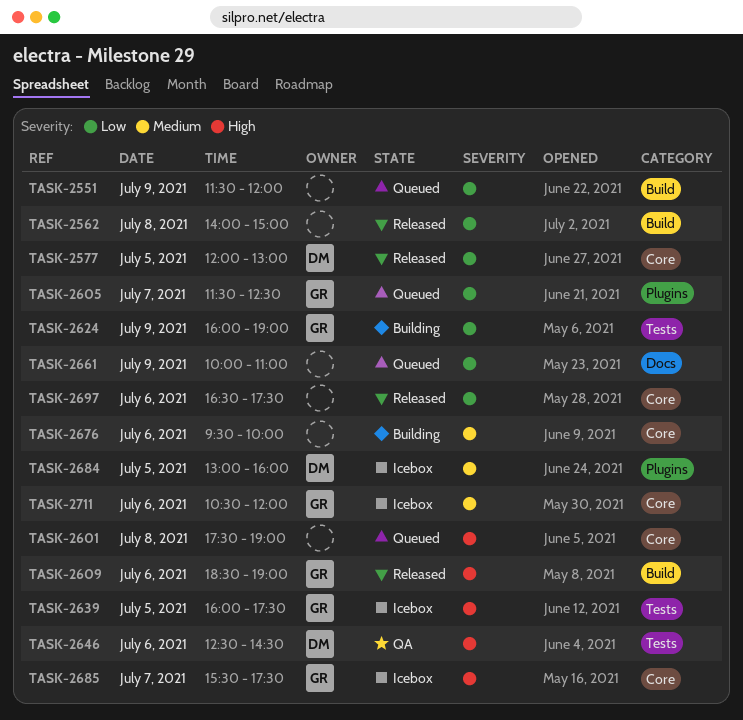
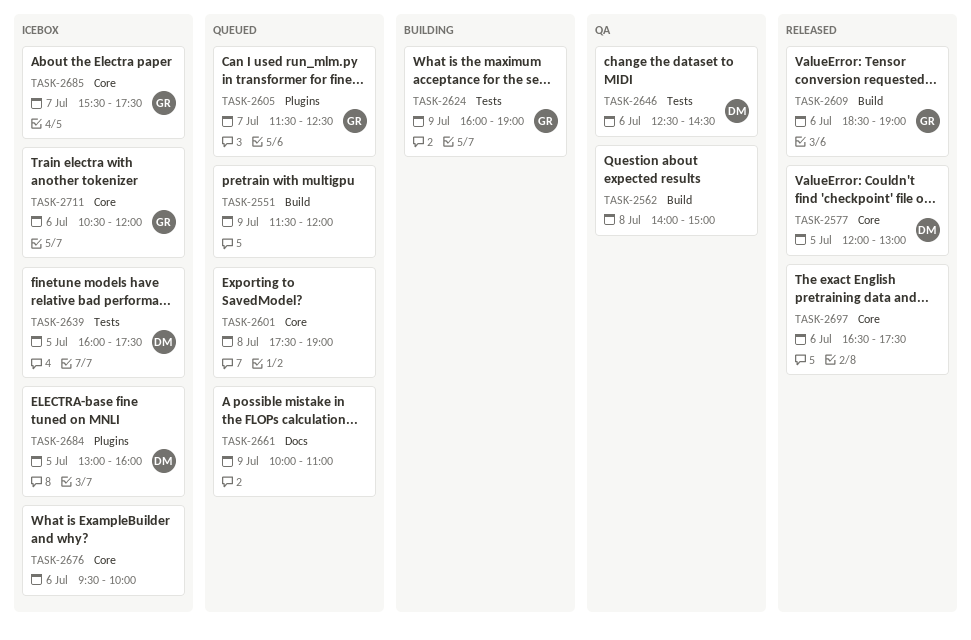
TASK-2562, status: Released -> QA
TASK-2639, owner: GR -> DM
TASK-2676, status: Building -> Icebox

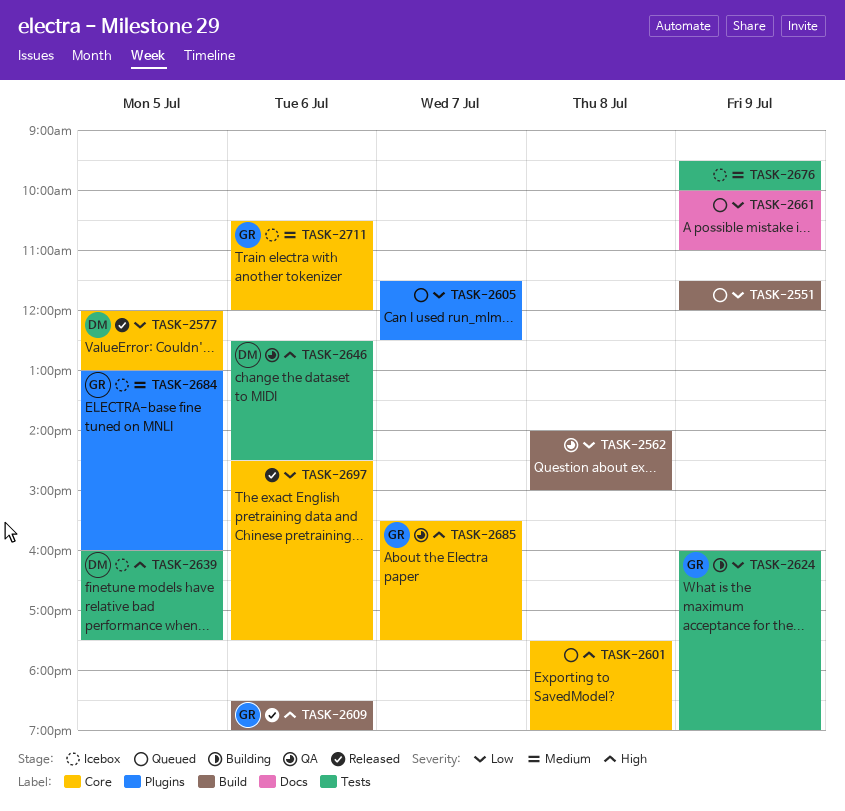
TASK-2605, owner: GR -> none
TASK-2676, label: Core -> Tests
TASK-2676, day: Jul 6 -> Jul 9
TASK-2684, owner: DM -> GR
TASK-2685, status: Icebox -> QA
TASK-2697, begins: 16:30 -> 14:30

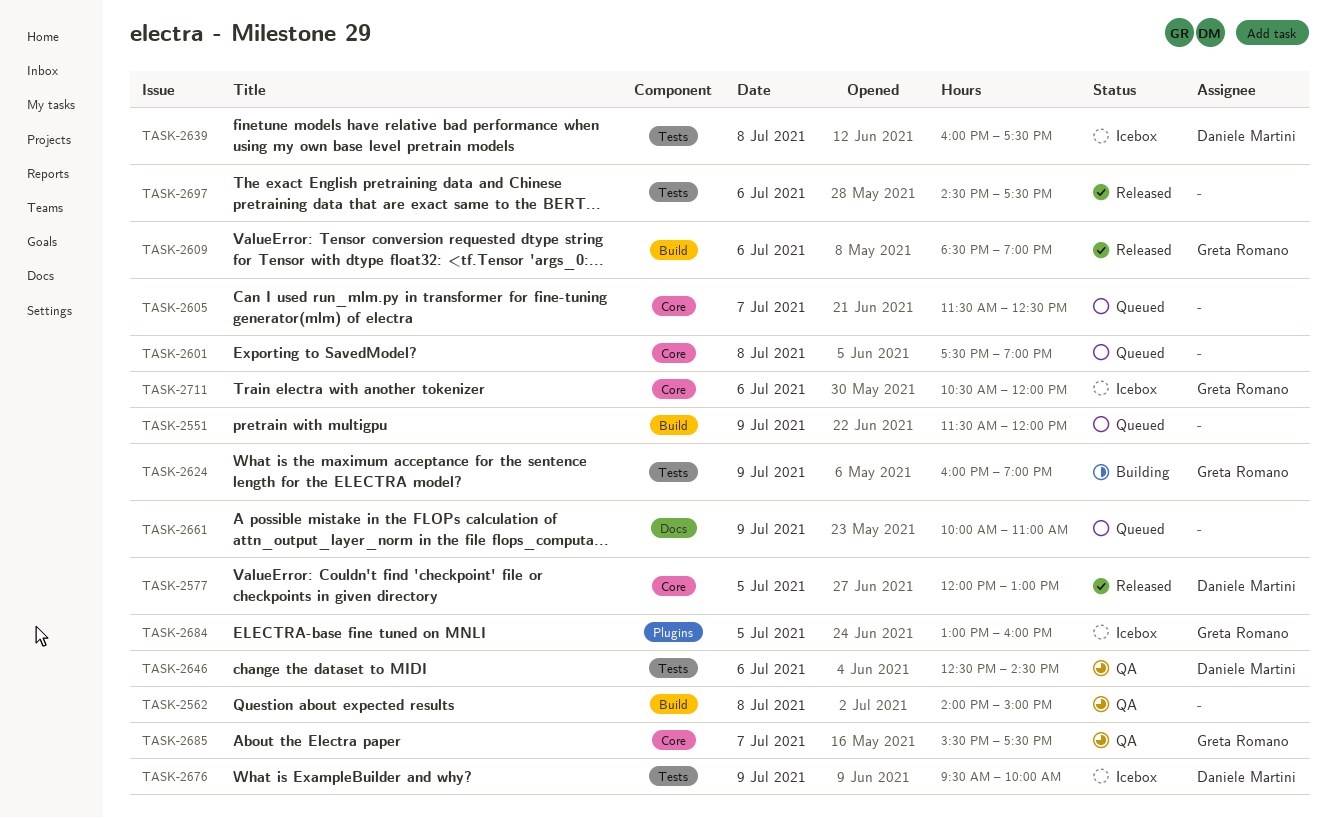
TASK-2605, label: Plugins -> Core
TASK-2639, day: Jul 5 -> Jul 8
TASK-2676, owner: none -> Daniele Martini
TASK-2697, label: Core -> Tests

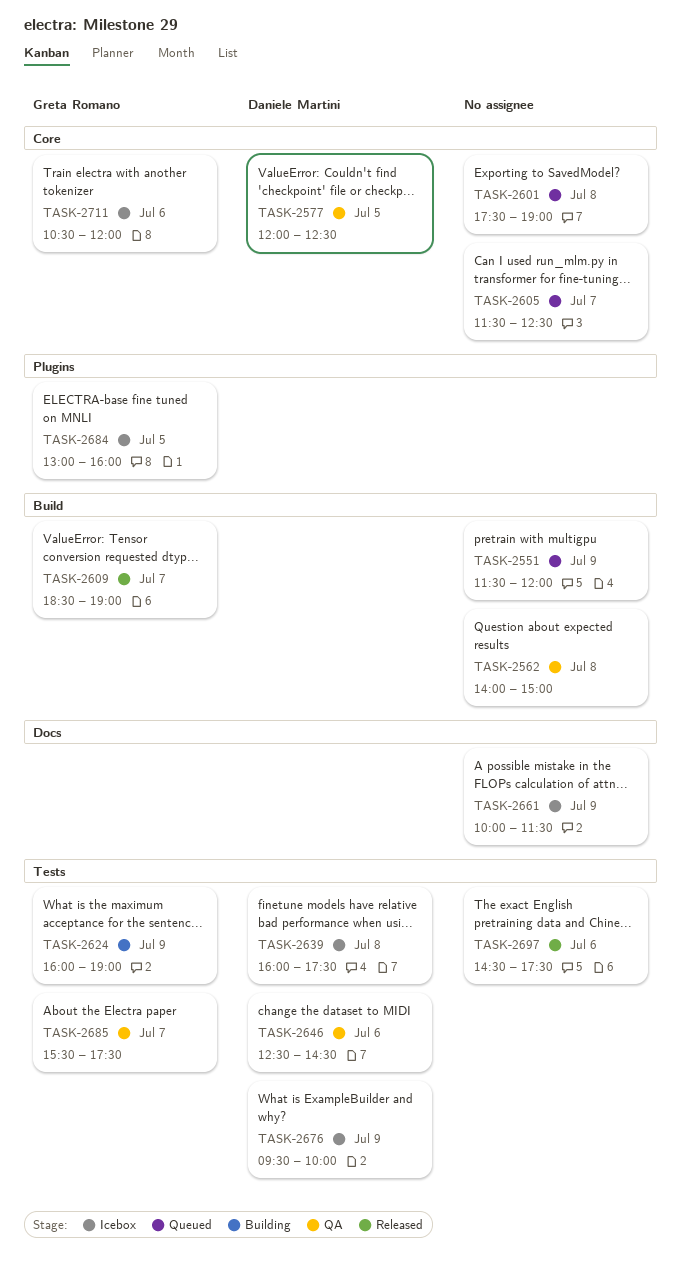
TASK-2577, status: Released -> QA
TASK-2577, ends: 13:00 -> 12:30
TASK-2609, day: Jul 6 -> Jul 7
TASK-2661, status: Queued -> Icebox
TASK-2661, ends: 11:00 -> 11:30
TASK-2685, label: Core -> Tests

